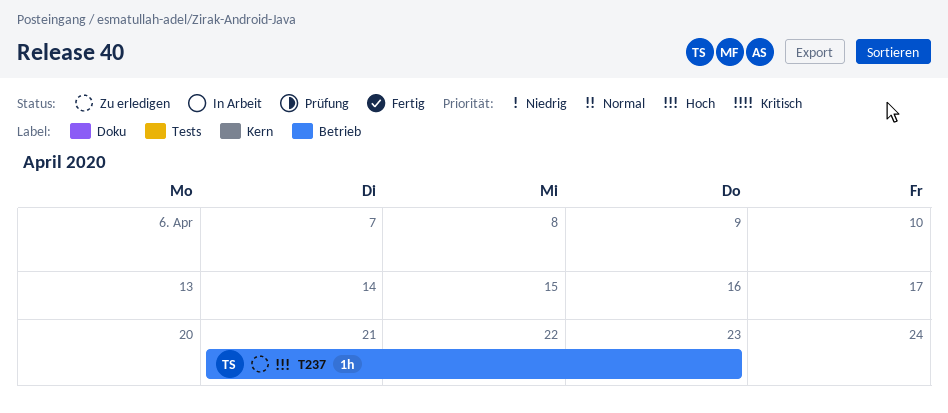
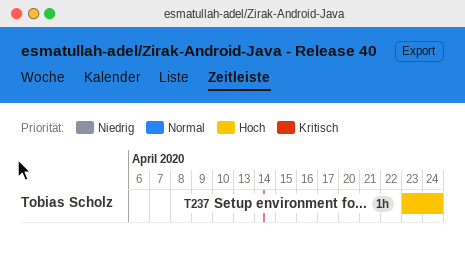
T237, start: Apr 21 -> Apr 23
T237, due: Apr 23 -> Apr 24

